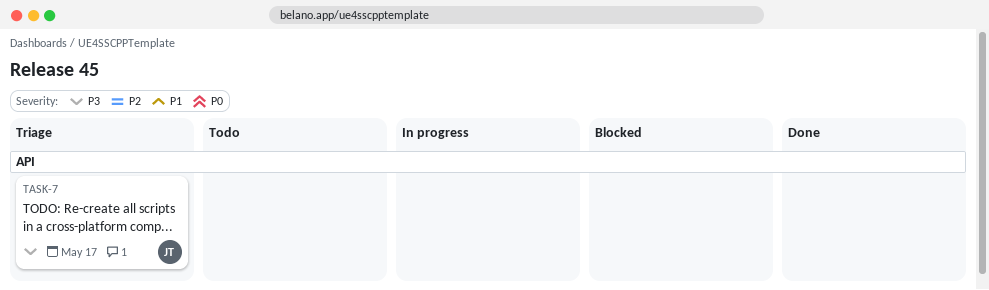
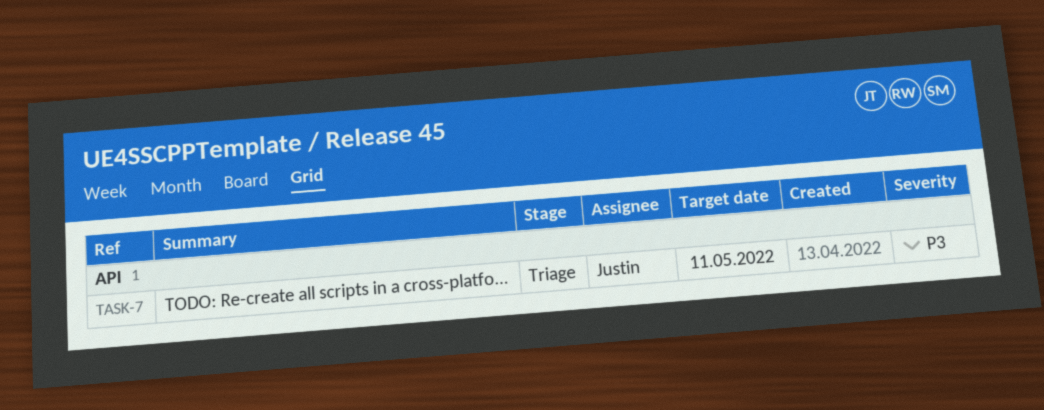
TASK-7, due: May 17 -> May 11

